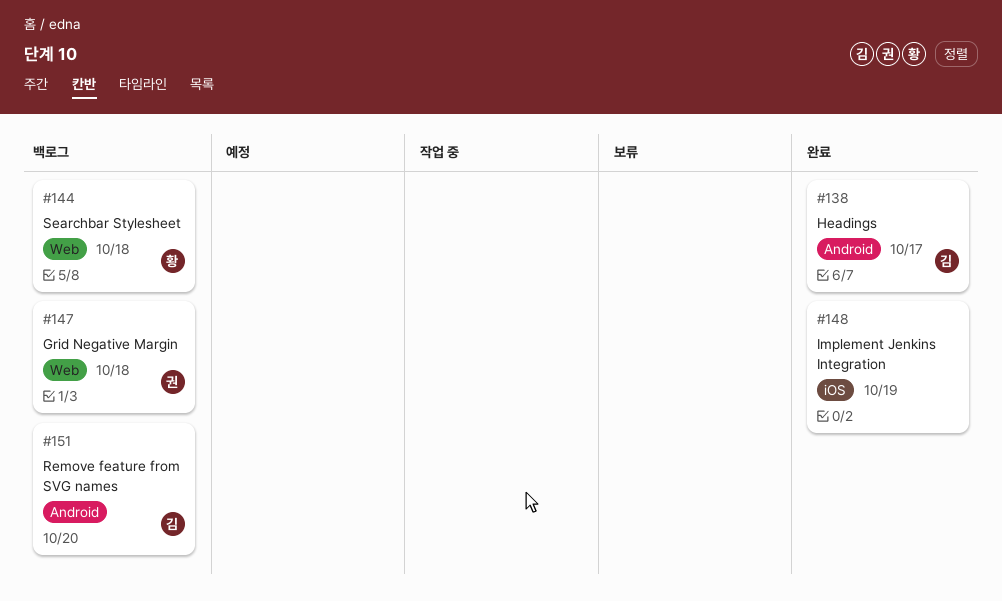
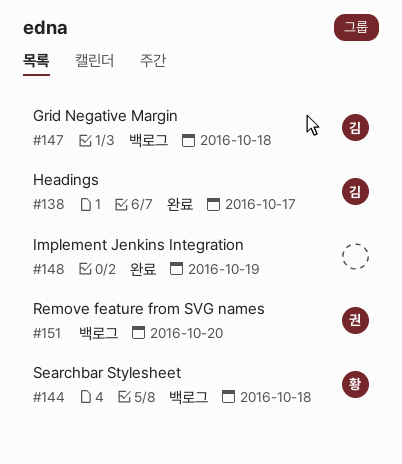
#147, owner: 권 -> 김
#151, owner: 김 -> 권

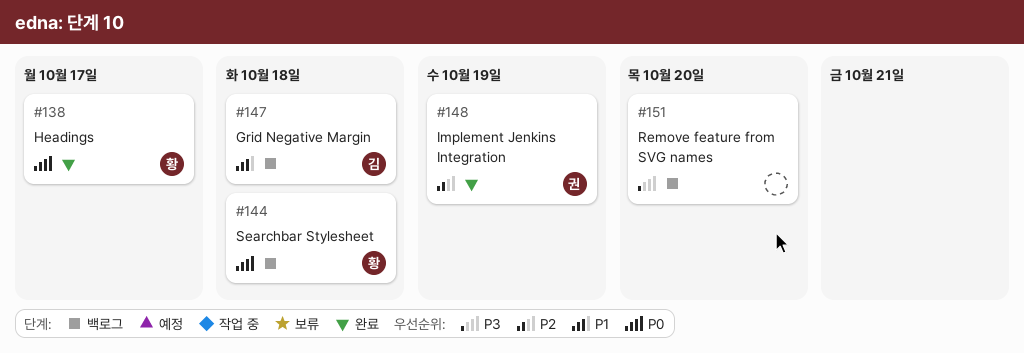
#138, owner: 김 -> 황
#148, owner: none -> 권
#151, owner: 권 -> none

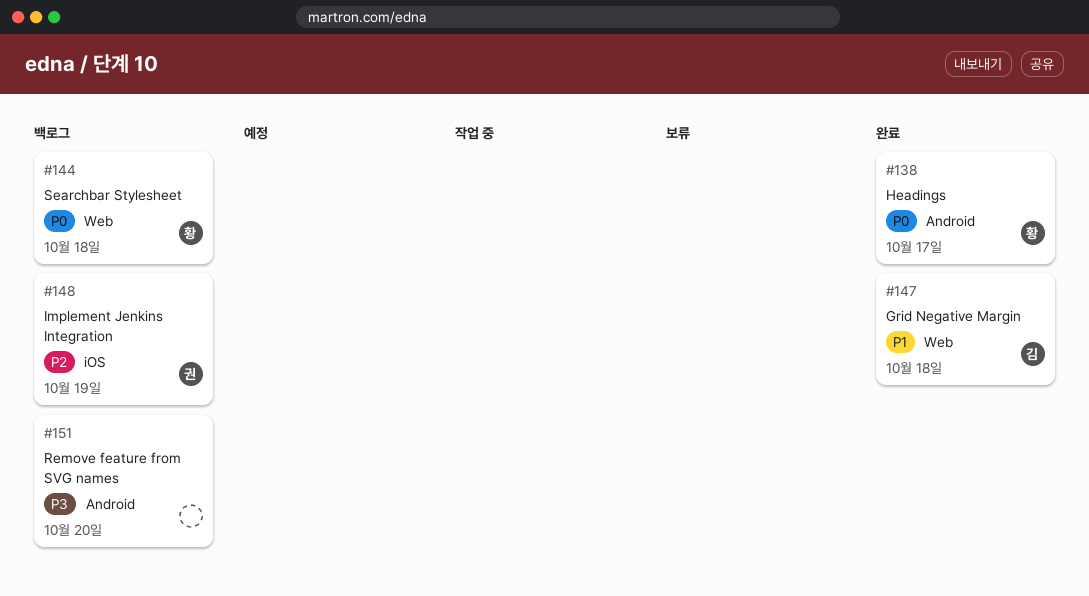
#147, status: 백로그 -> 완료
#148, status: 완료 -> 백로그

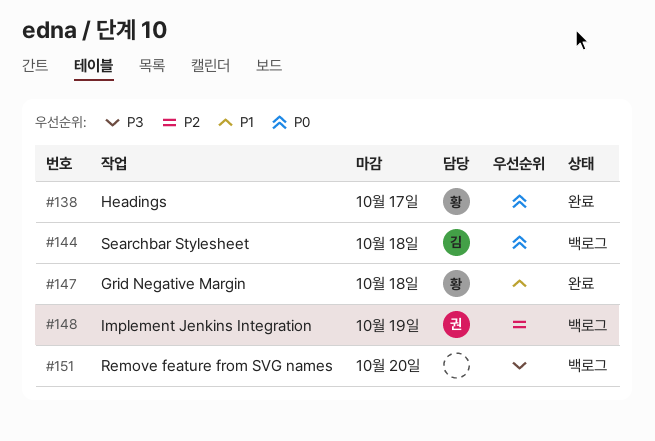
#144, owner: 황 -> 김
#147, owner: 김 -> 황

